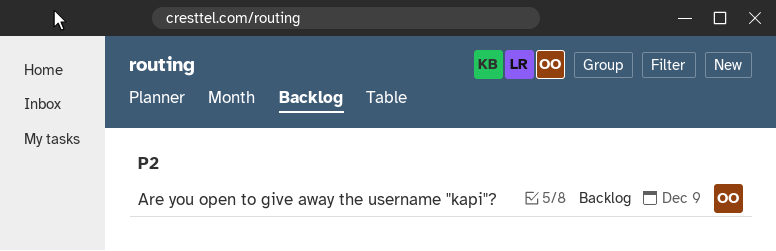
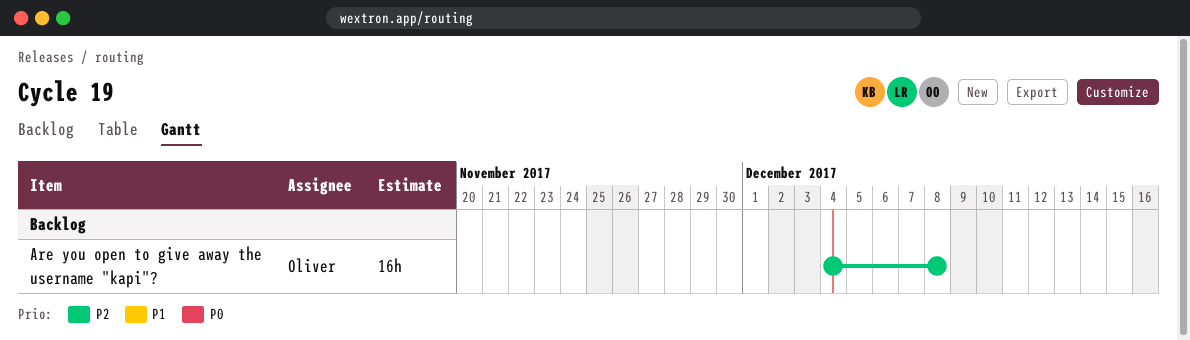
Are you open to give away the username "kapi"?, due: Dec 9 -> Dec 8

